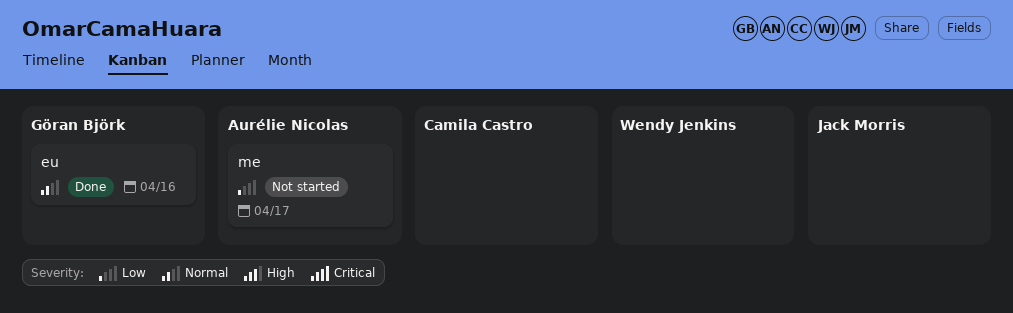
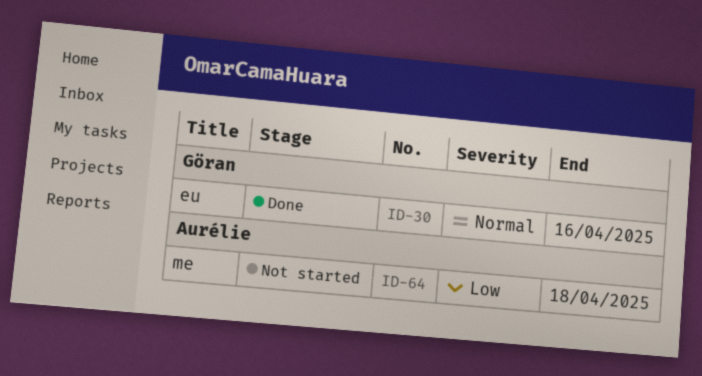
me, due: Apr 17 -> Apr 18

